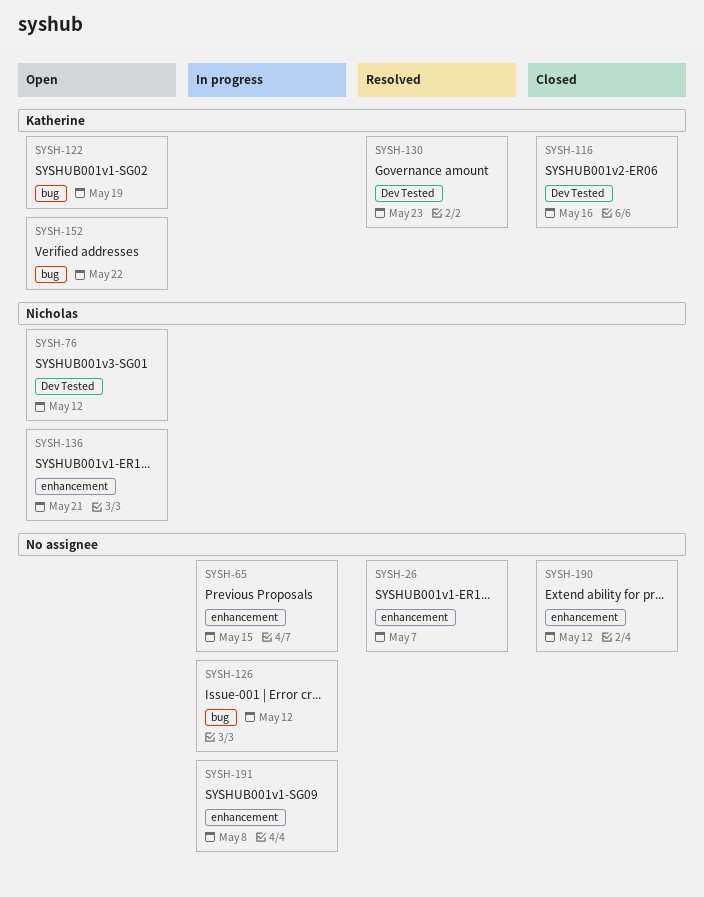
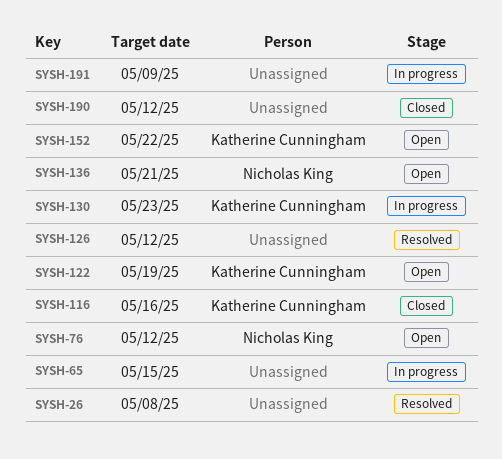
SYSH-26, due: May 7 -> May 8
SYSH-126, status: In progress -> Resolved
SYSH-130, status: Resolved -> In progress
SYSH-191, due: May 8 -> May 9

